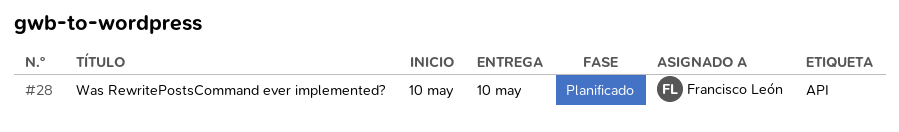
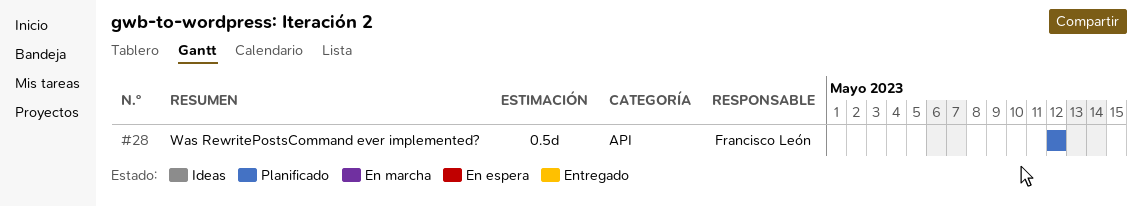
#28, start: May 10 -> May 12
#28, due: May 10 -> May 12

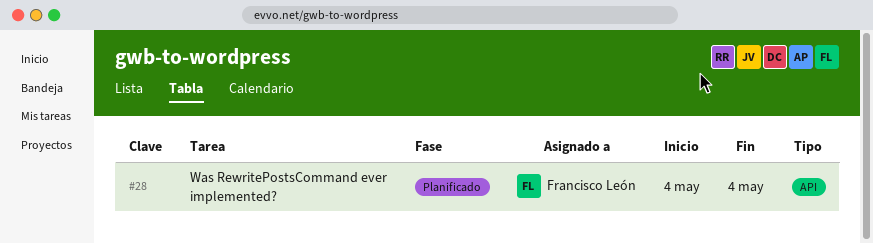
#28, start: May 12 -> May 4
#28, due: May 12 -> May 4

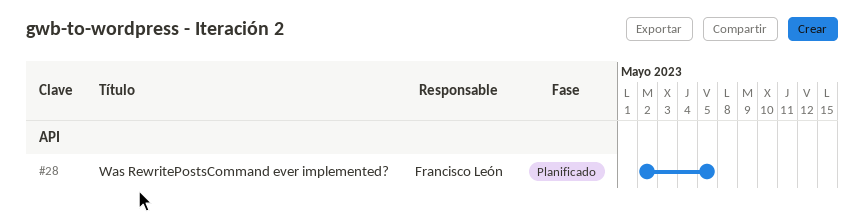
#28, start: May 4 -> May 2
#28, due: May 4 -> May 5

